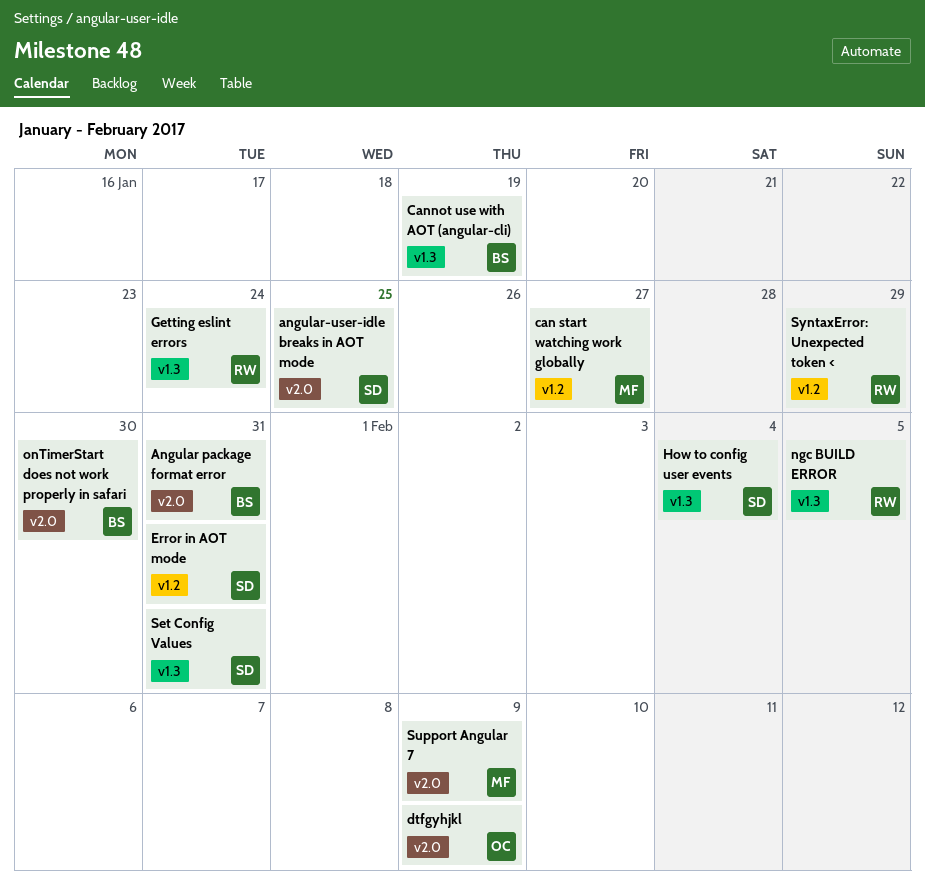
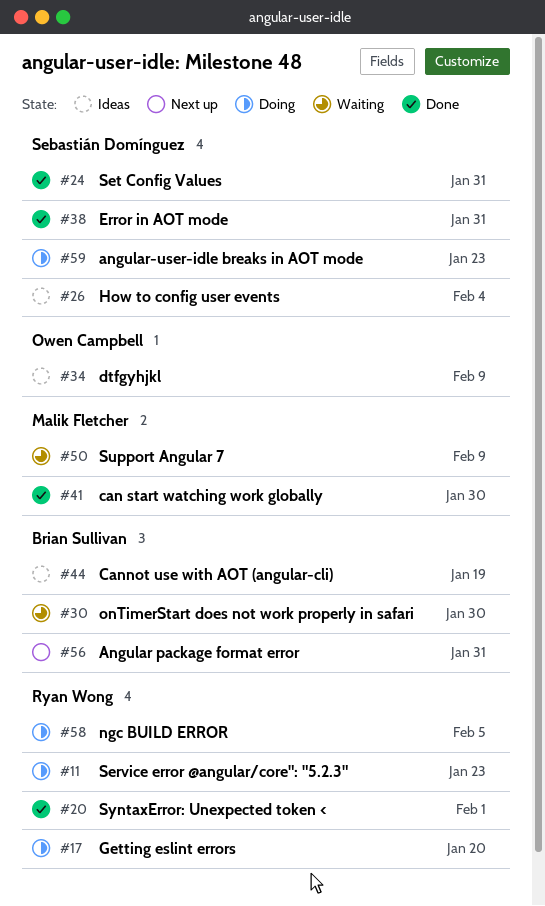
angular-user-idle breaks in AOT mode, due: Jan 25 -> Jan 23
can start watching work globally, due: Jan 27 -> Jan 30
Getting eslint errors, due: Jan 24 -> Jan 20
Service error @angular/core": "5.2.3": none -> present
SyntaxError: Unexpected token <, due: Jan 29 -> Feb 1

